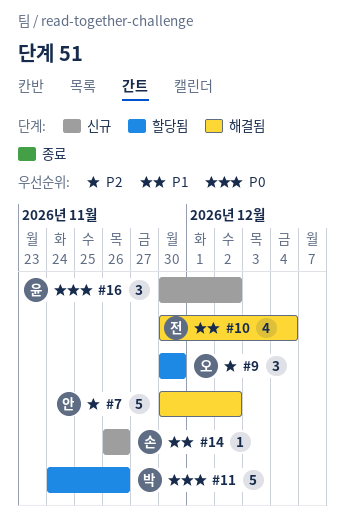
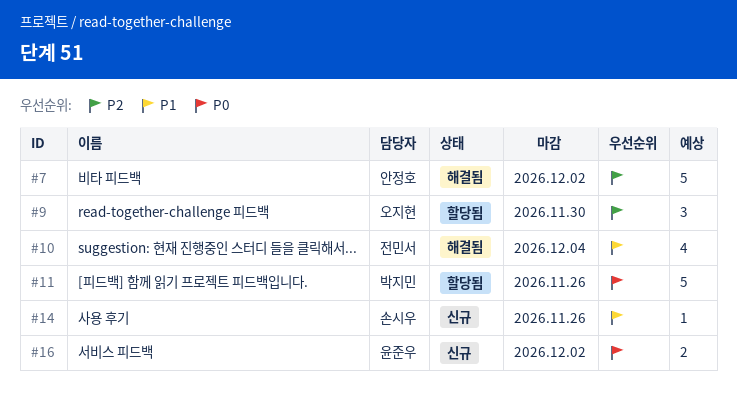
#16, estimate: 3 -> 2

